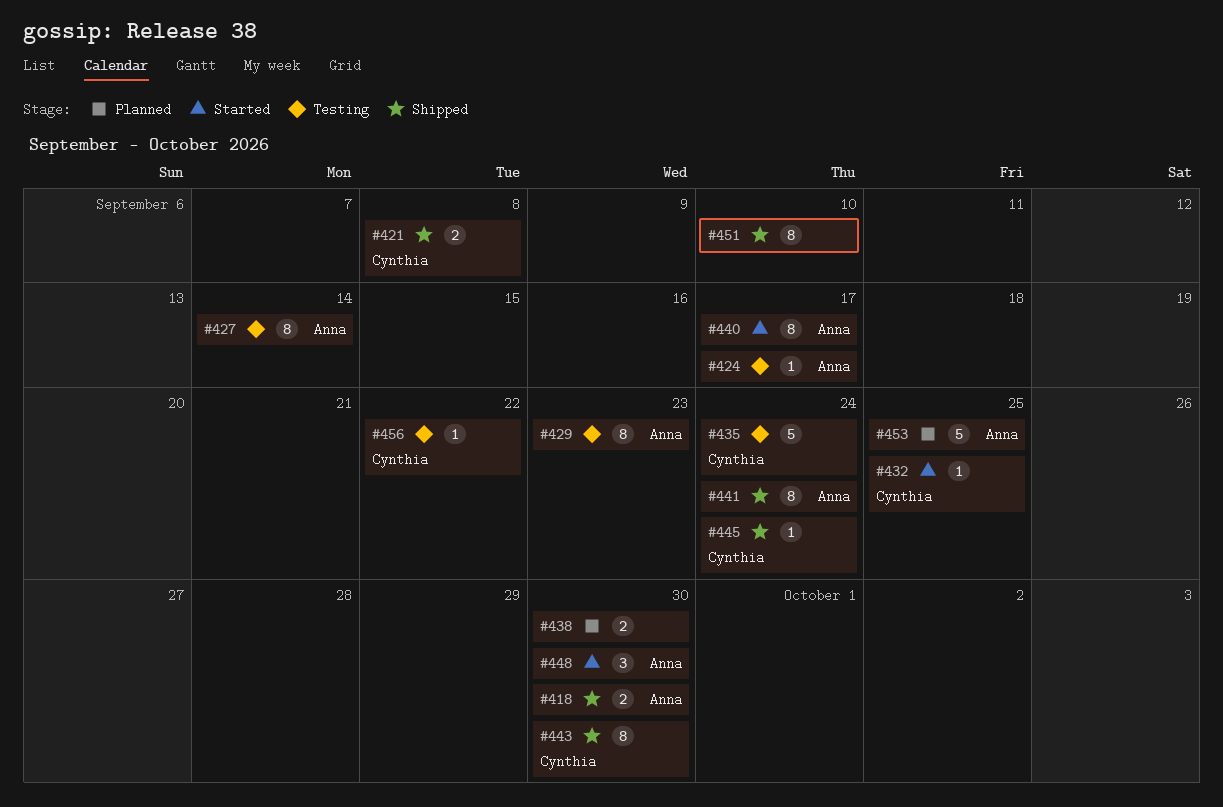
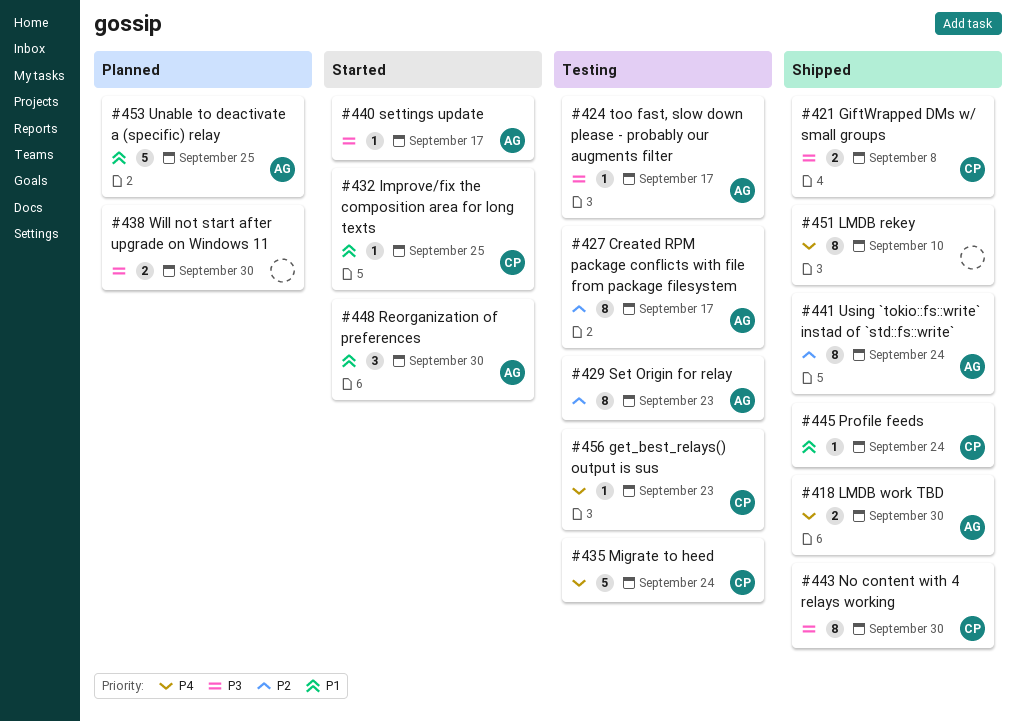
#427, due: Sep 14 -> Sep 17
#440, estimate: 8 -> 1
#456, due: Sep 22 -> Sep 23

